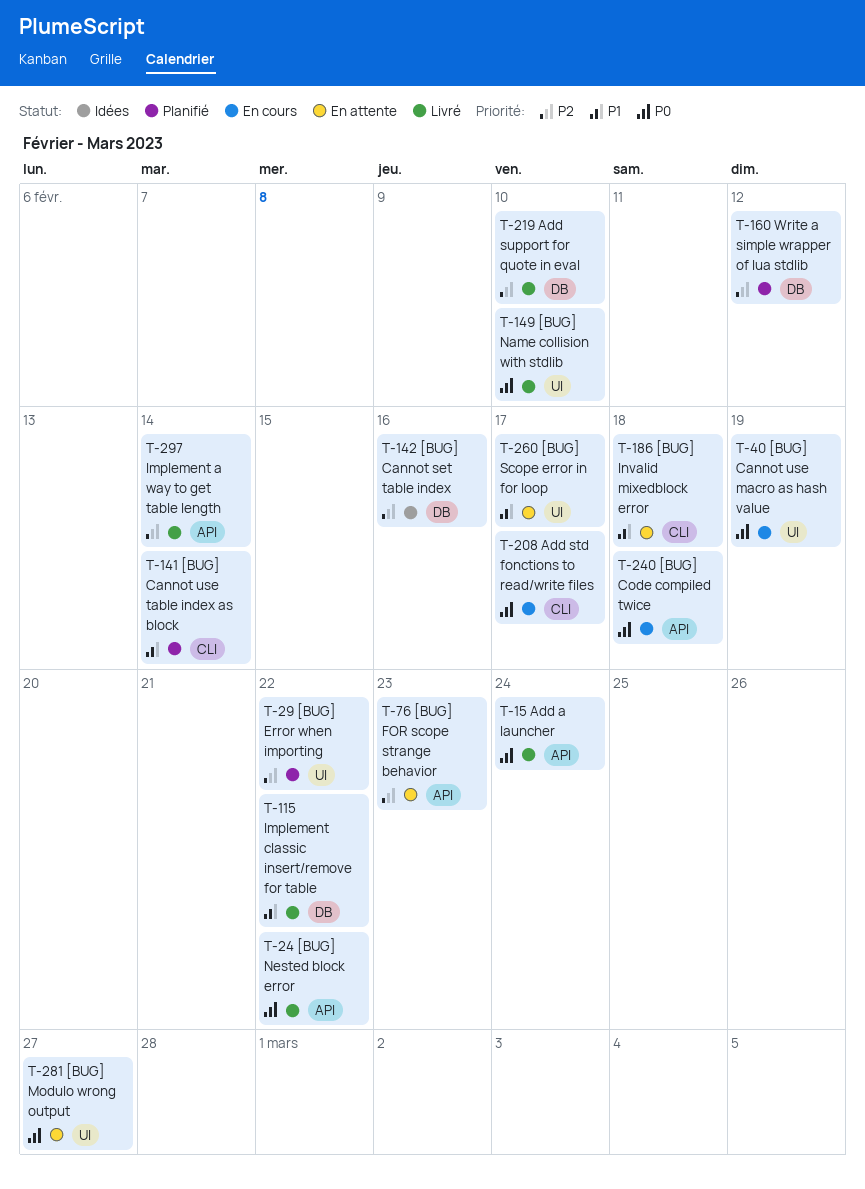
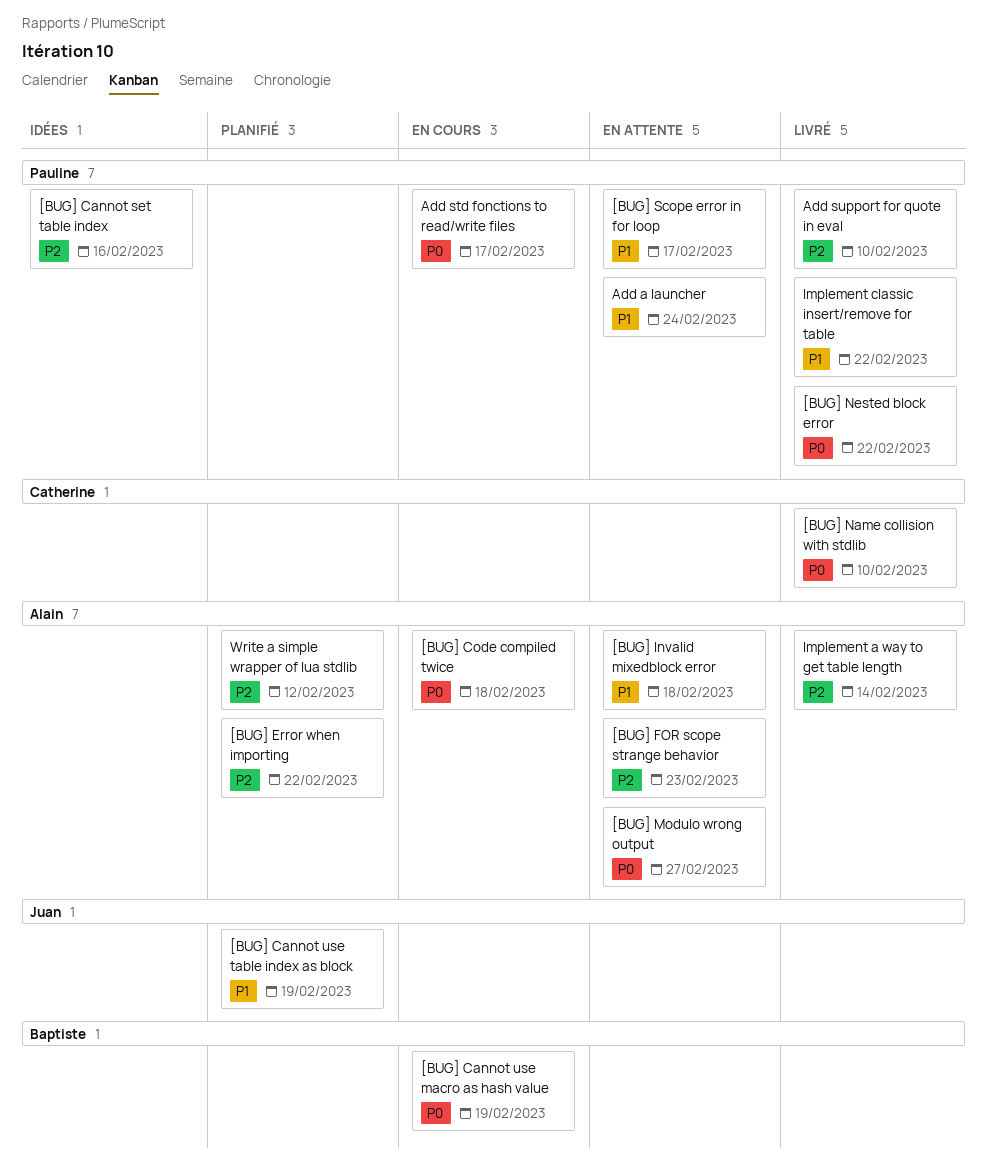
[BUG] Cannot use table index as block, due: Feb 14 -> Feb 19
Add a launcher, status: Livré -> En attente
Add a launcher, priority: P0 -> P1

